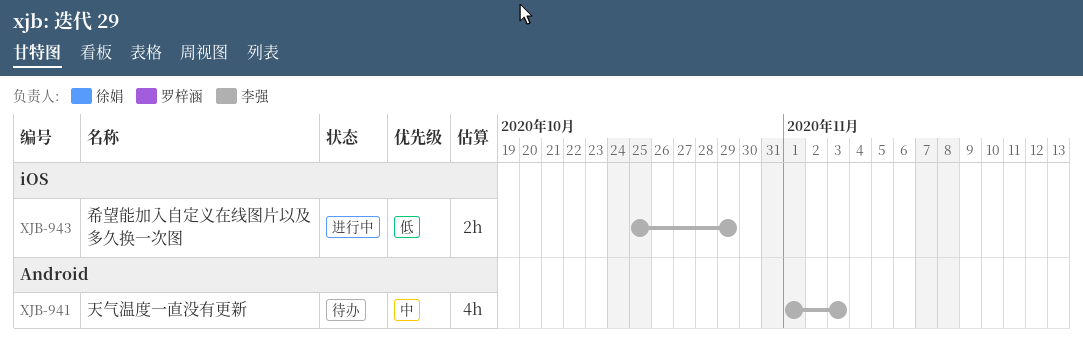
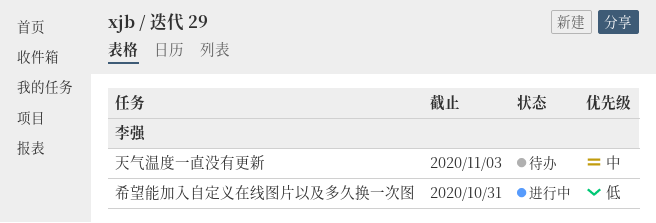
希望能加入自定义在线图片以及多久换一次图, due: Oct 29 -> Oct 31

